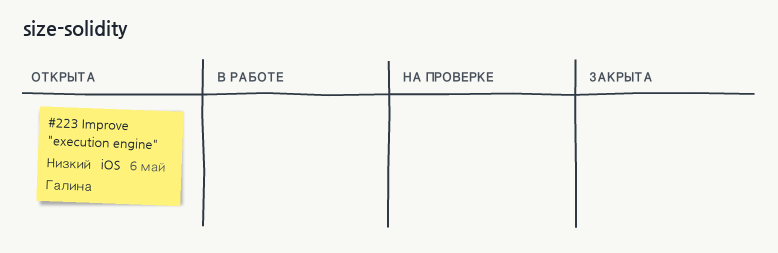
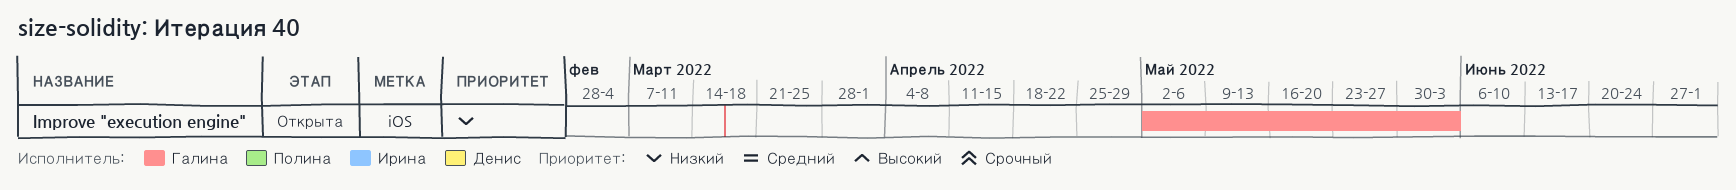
Improve "execution engine", due: May 6 -> Jun 3

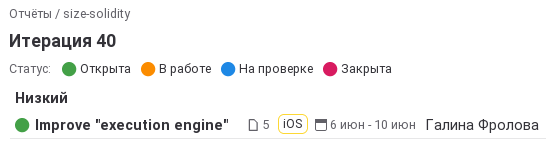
Improve "execution engine", start: May 2 -> Jun 6
Improve "execution engine", due: Jun 3 -> Jun 10

